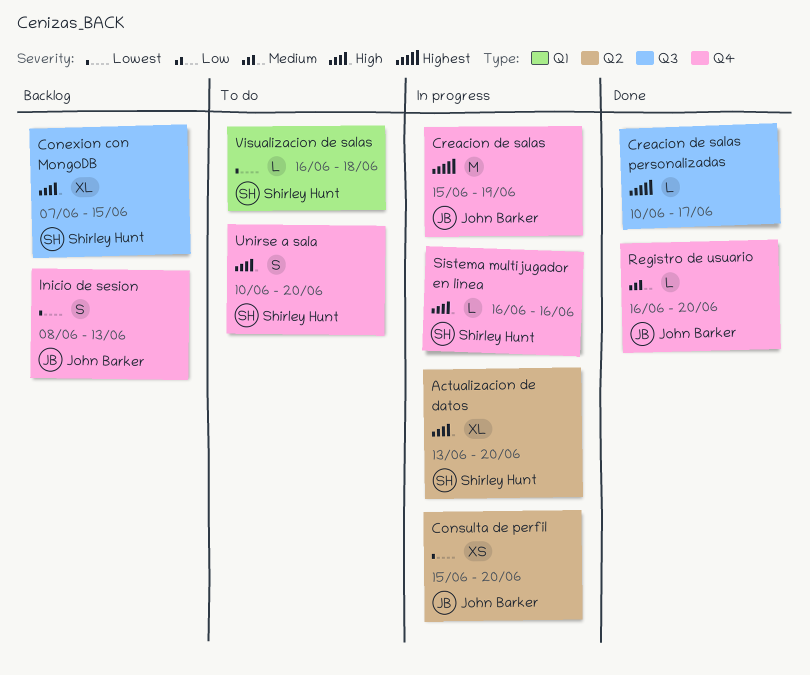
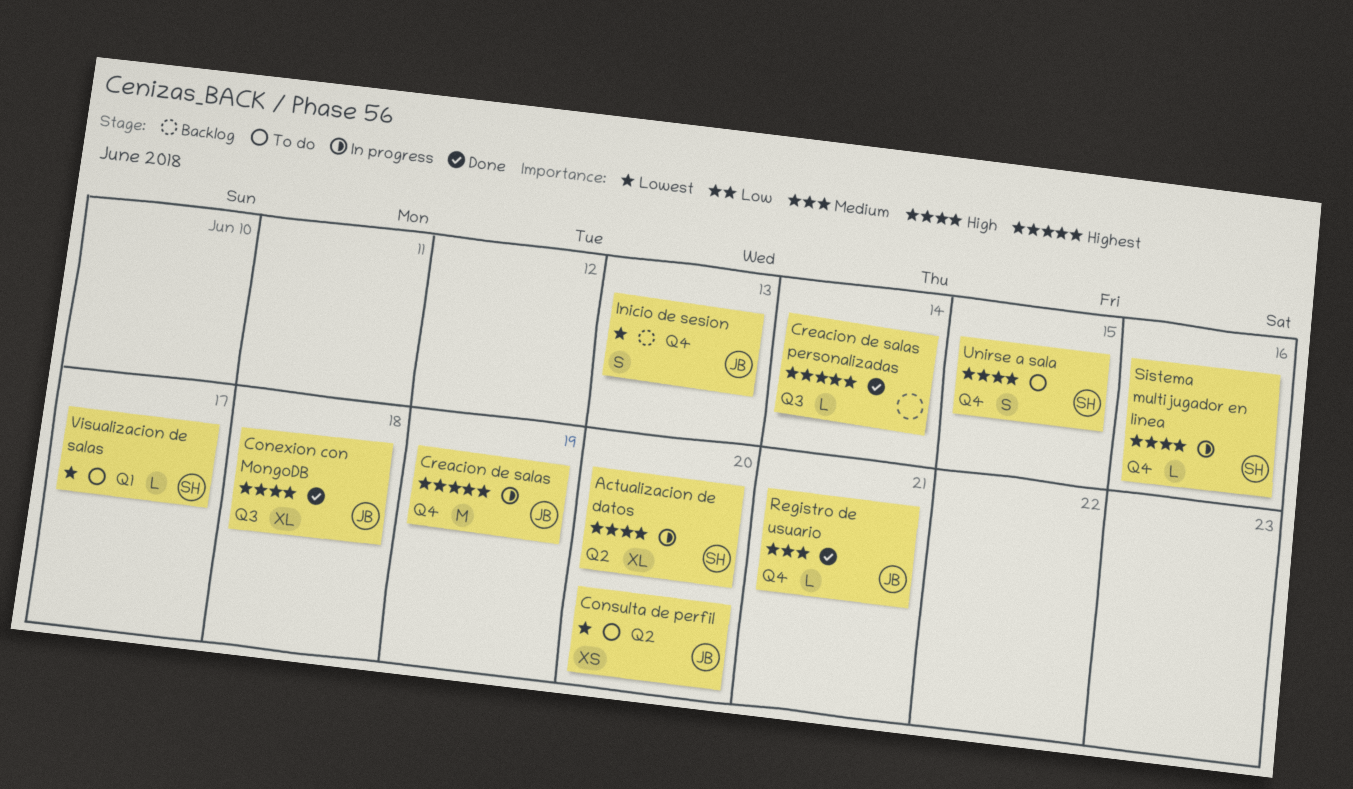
Conexion con MongoDB, status: Backlog -> Done
Conexion con MongoDB, owner: Shirley Hunt -> John Barker
Conexion con MongoDB, due: Jun 15 -> Jun 18
Consulta de perfil, status: In progress -> To do
Creacion de salas personalizadas, due: Jun 17 -> Jun 14
Registro de usuario, due: Jun 20 -> Jun 21
Unirse a sala, due: Jun 20 -> Jun 15
Visualizacion de salas, due: Jun 18 -> Jun 17

